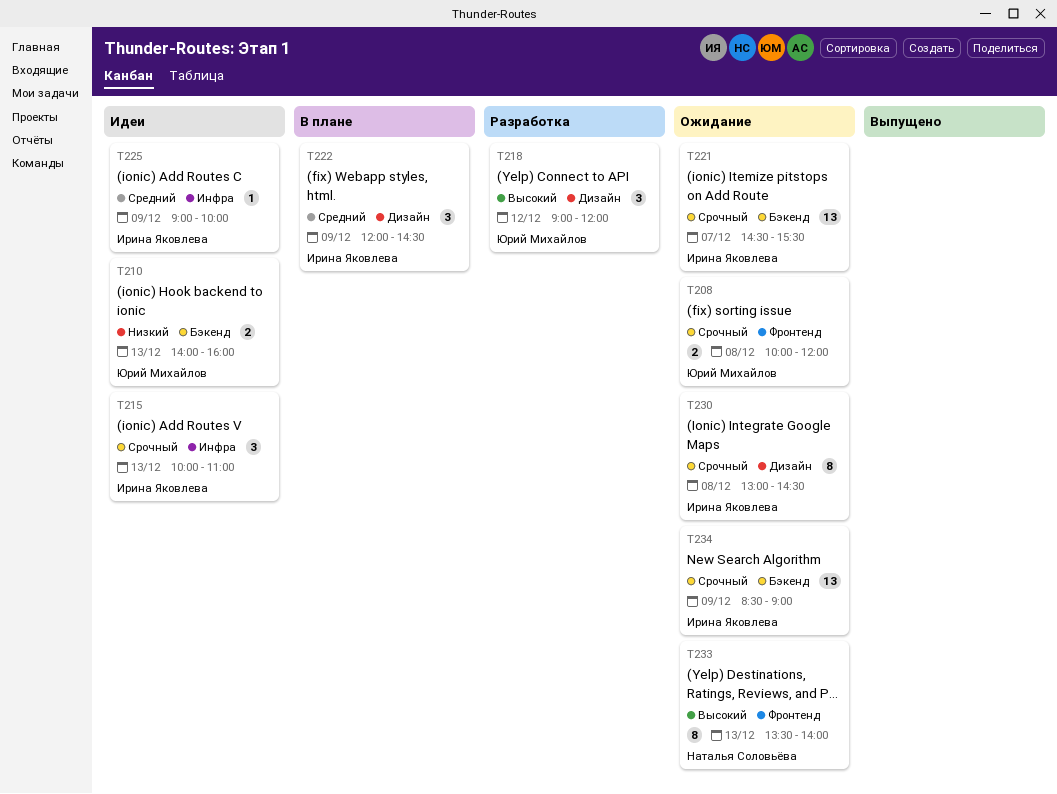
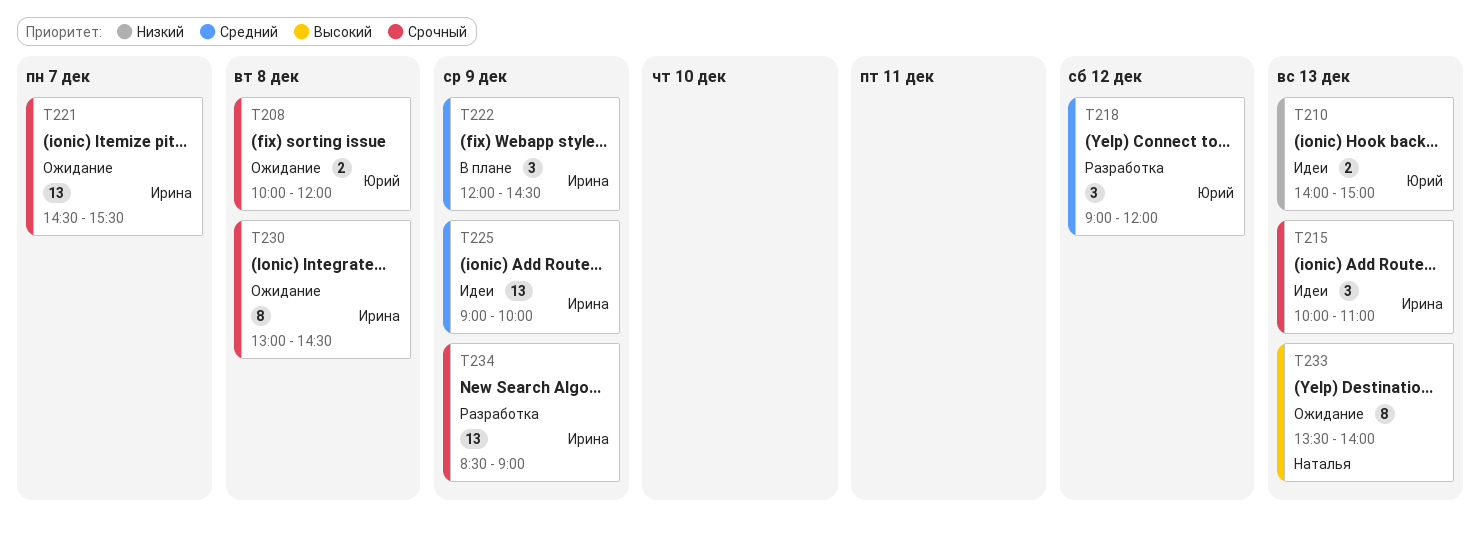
T210, ends: 16:00 -> 15:00
T218, priority: Высокий -> Средний
T225, estimate: 1 -> 13
T234, status: Ожидание -> Разработка

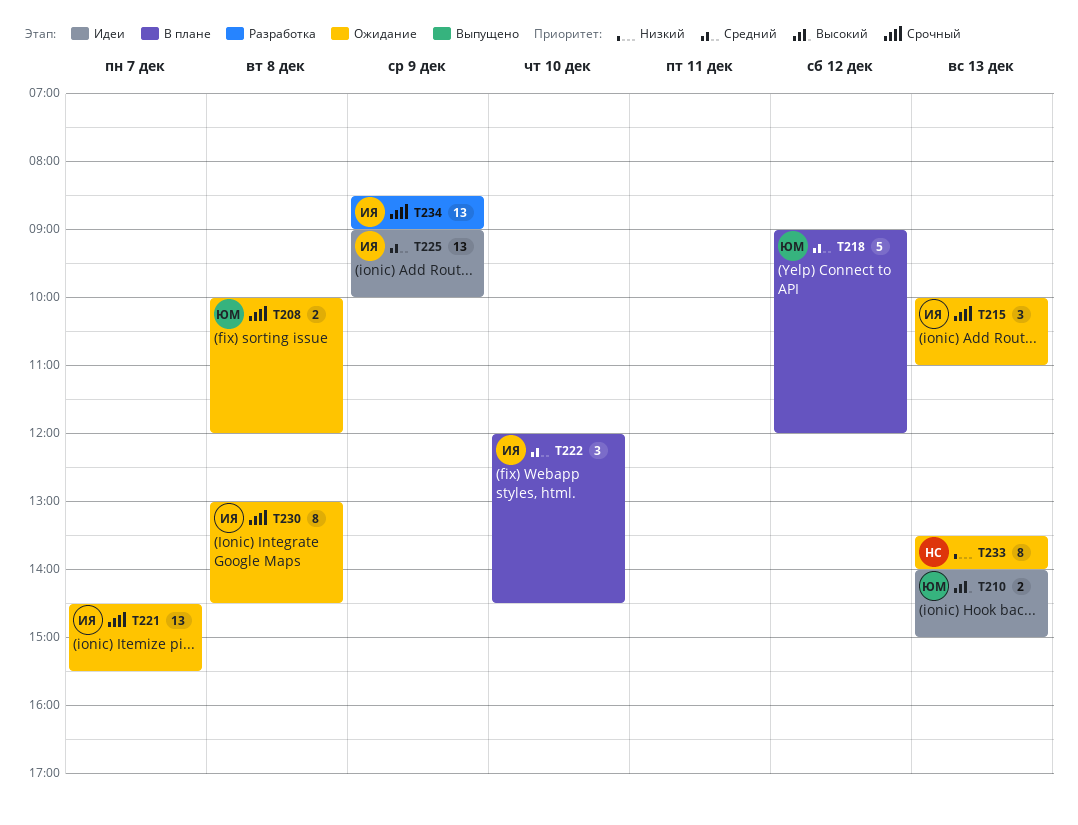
T210, priority: Низкий -> Высокий
T215, status: Идеи -> Ожидание
T218, status: Разработка -> В плане
T218, estimate: 3 -> 5
T222, day: Dec 9 -> Dec 10
T233, priority: Высокий -> Низкий

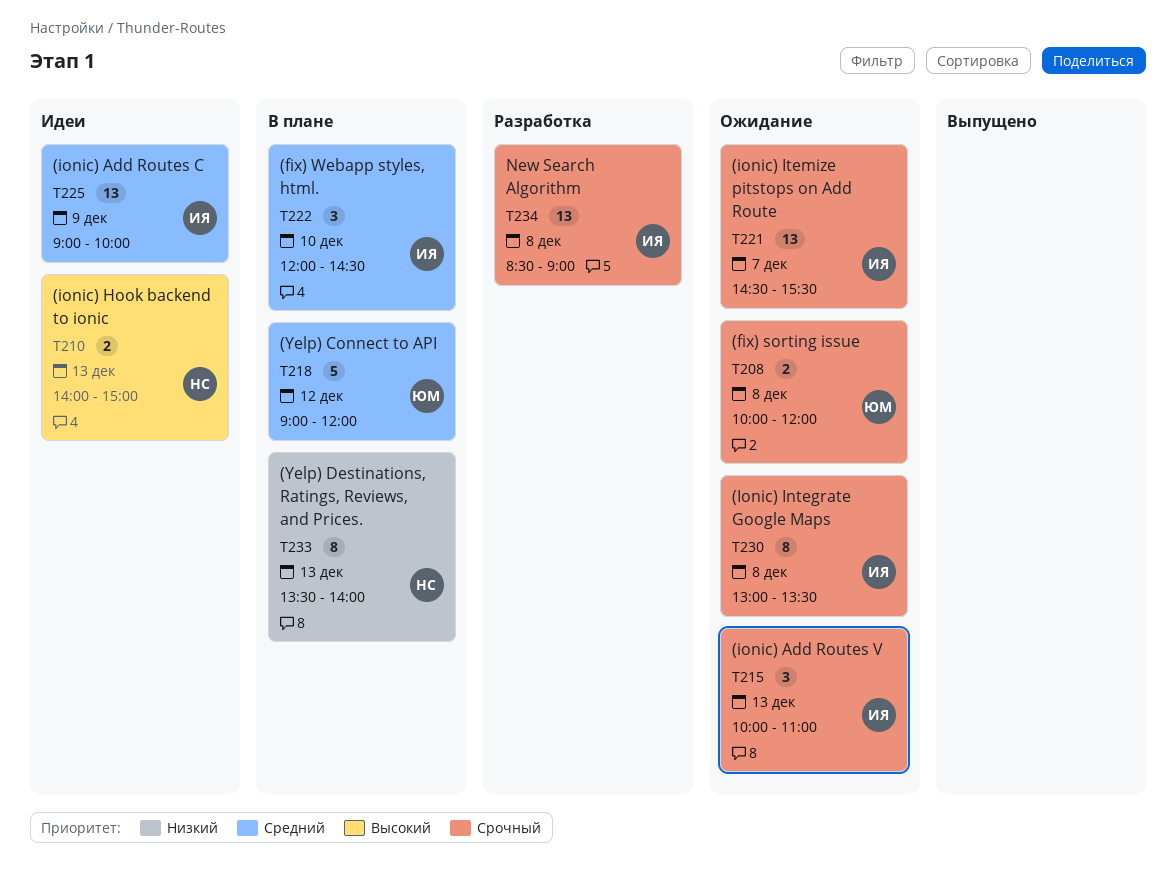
T210, owner: ЮМ -> НС
T230, ends: 14:30 -> 13:30
T233, status: Ожидание -> В плане
T234, day: Dec 9 -> Dec 8

